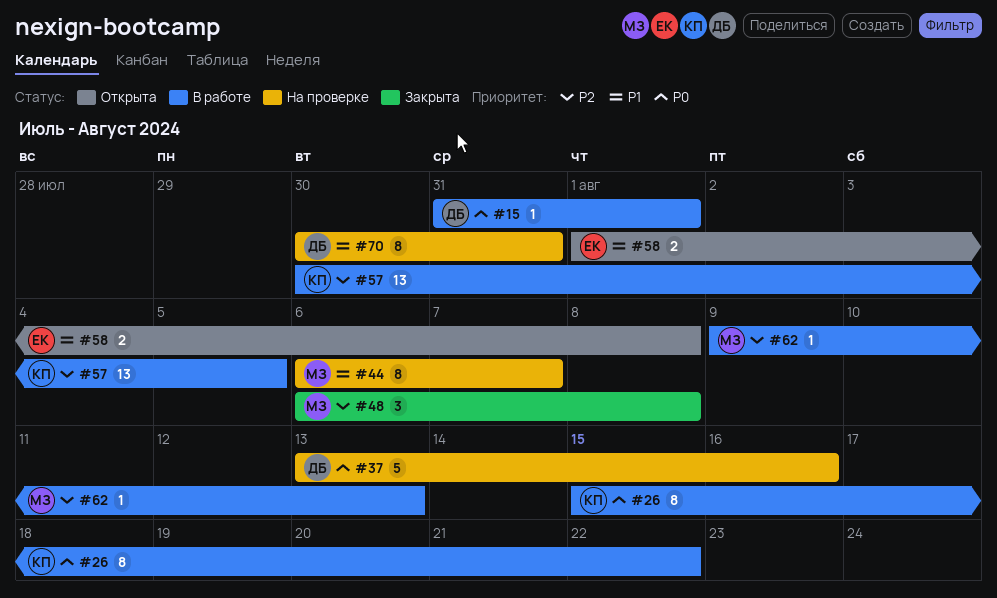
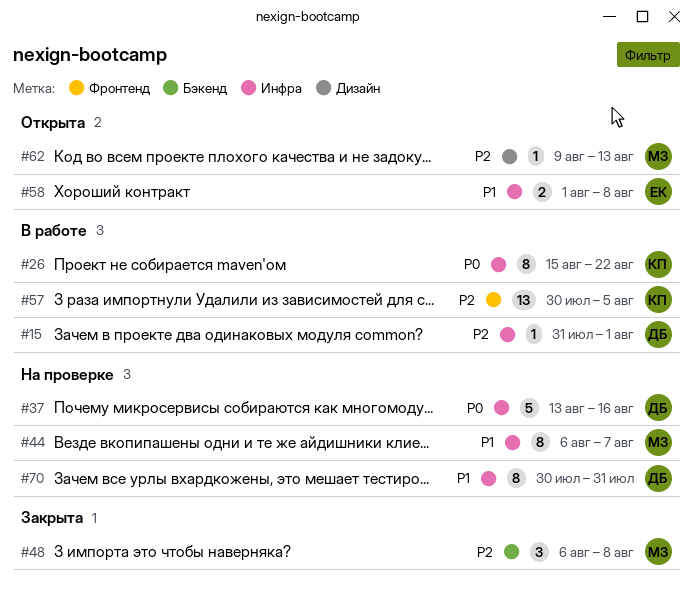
#15, priority: P0 -> P2
#62, status: В работе -> Открыта

